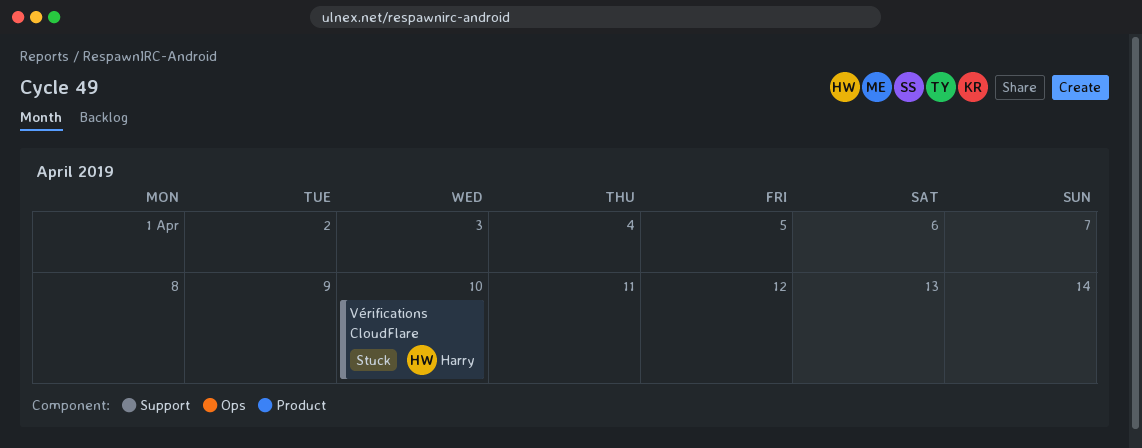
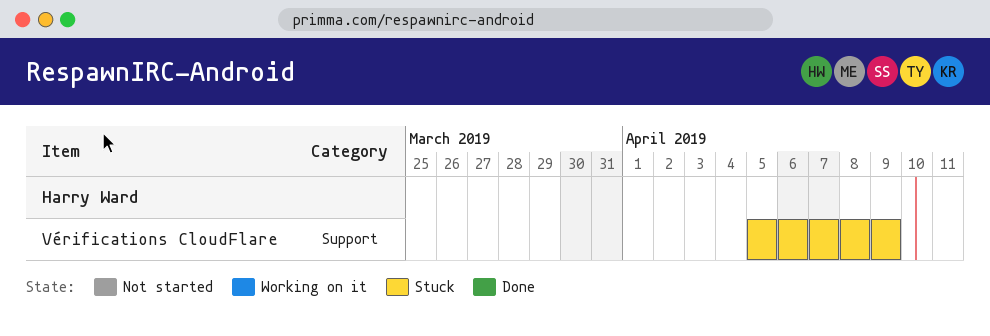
Vérifications CloudFlare, due: Apr 10 -> Apr 9

